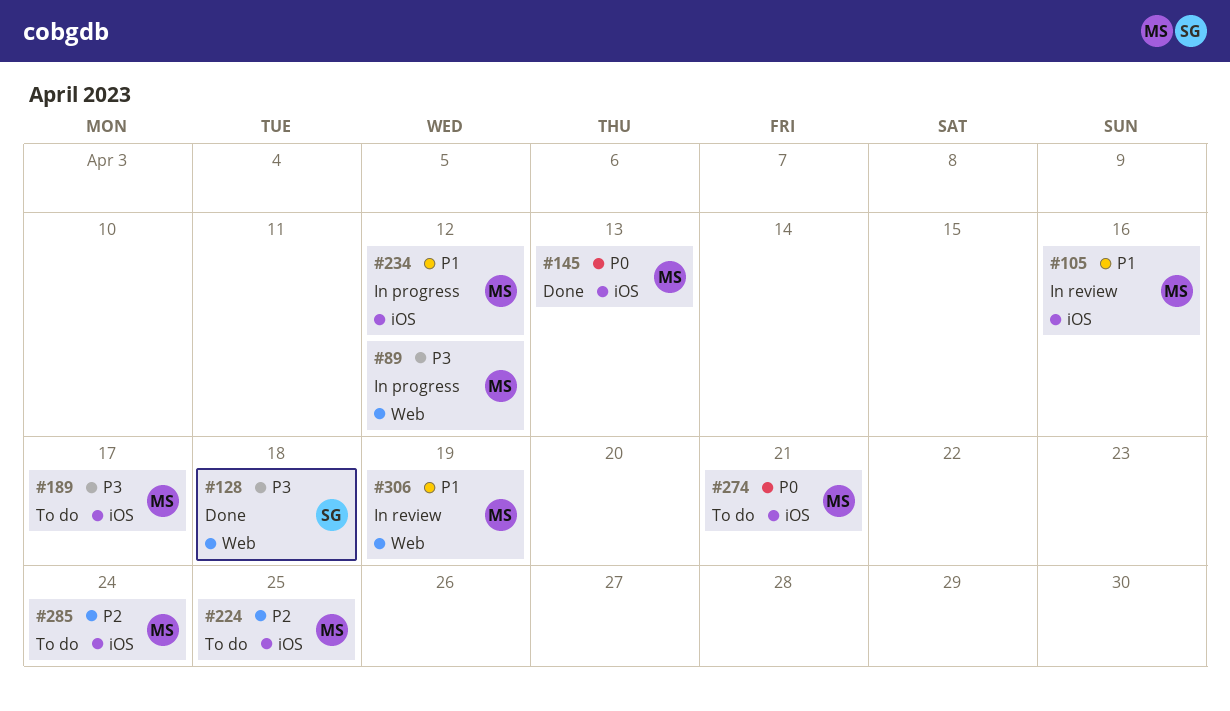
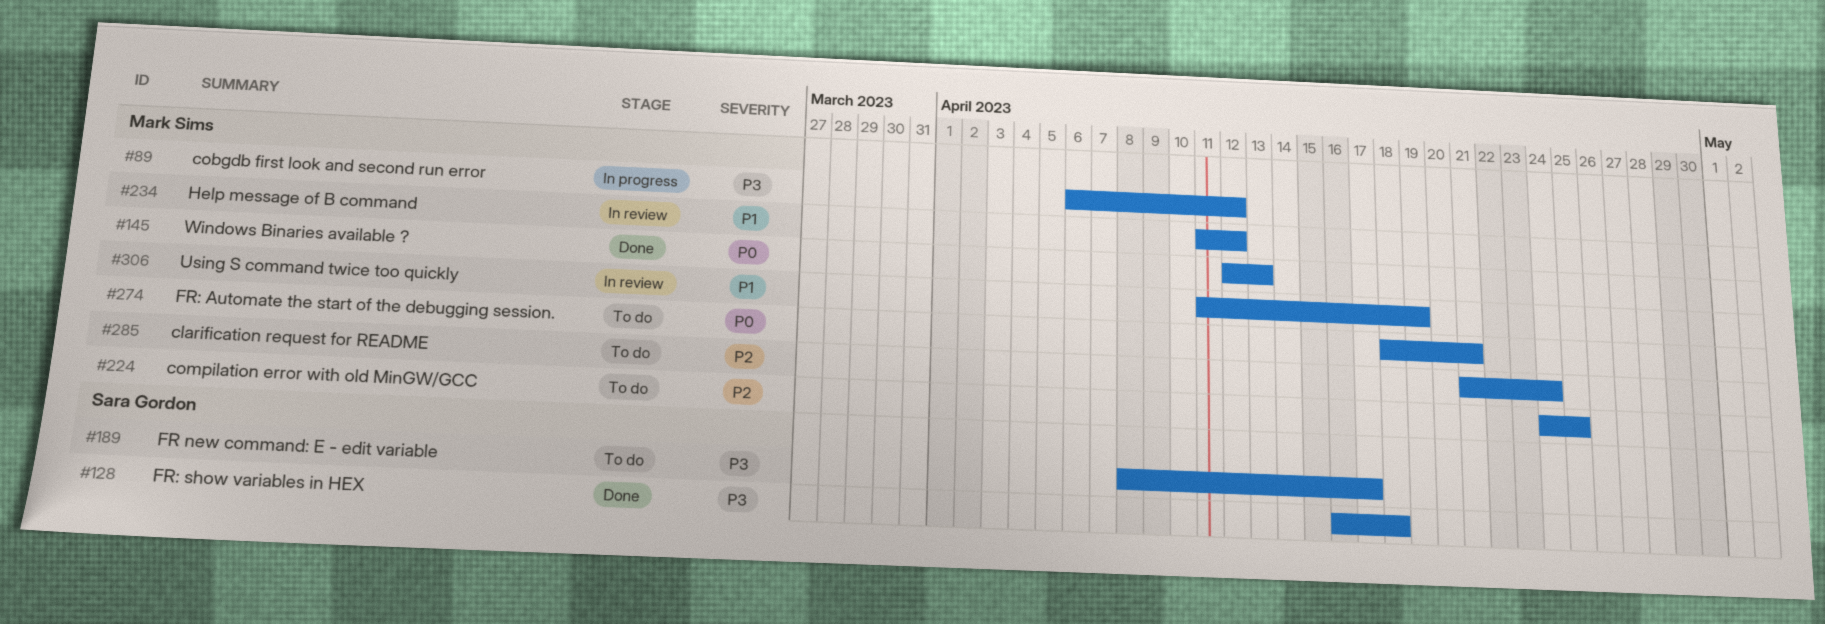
#105: present -> none
#189, owner: Mark Sims -> Sara Gordon
#234, status: In progress -> In review

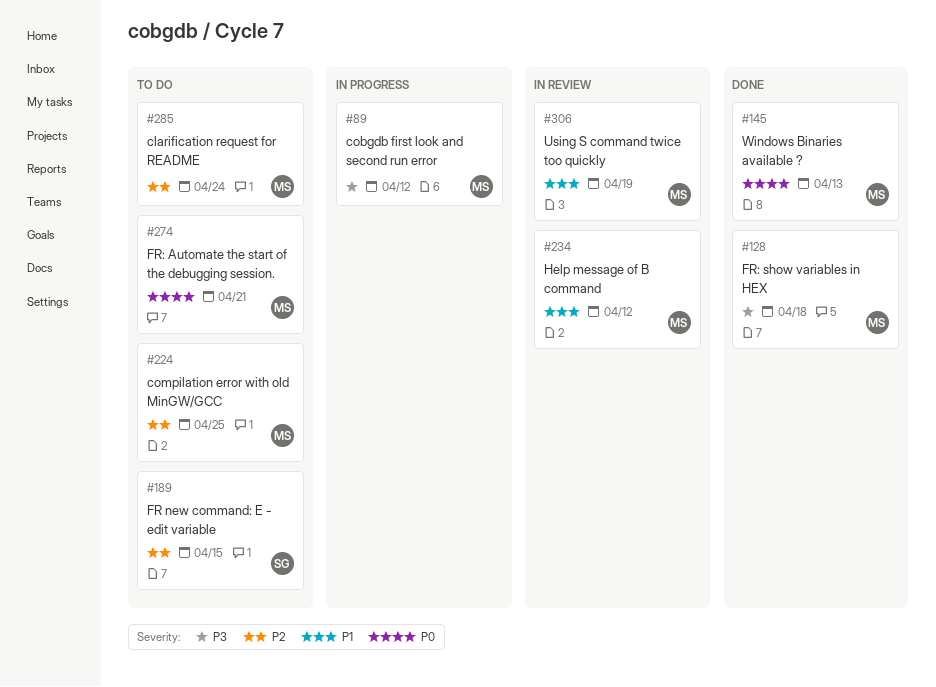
#128, owner: Sara Gordon -> Mark Sims
#189, priority: P3 -> P2
#189, due: Apr 17 -> Apr 15

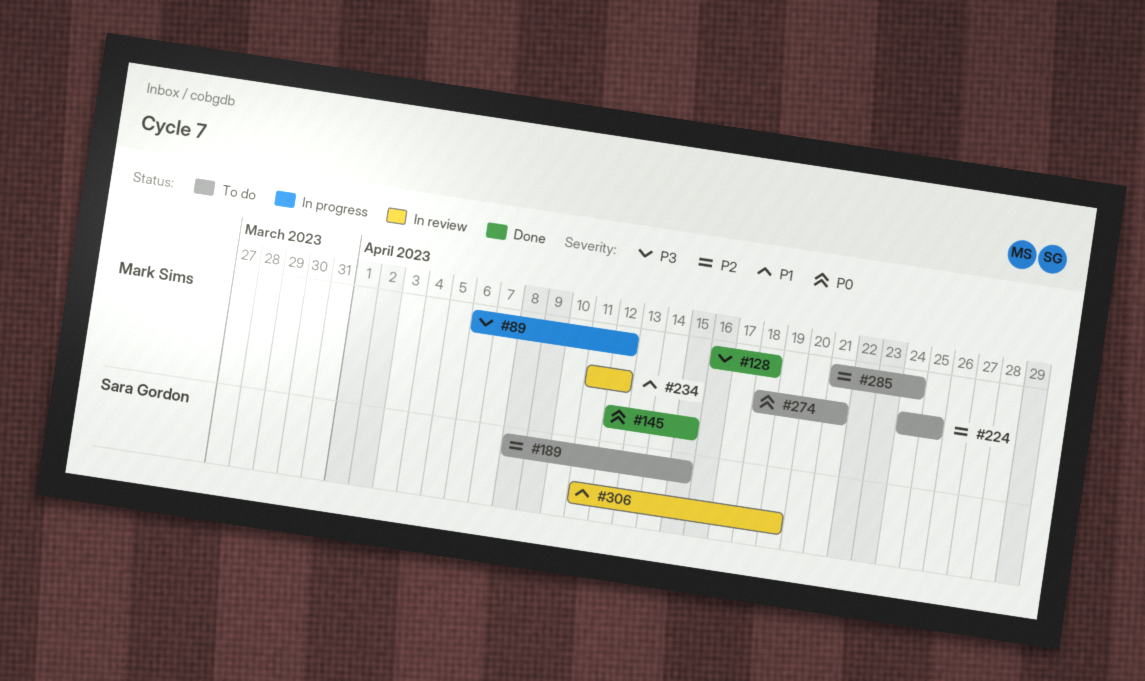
#145, due: Apr 13 -> Apr 15
#306, owner: Mark Sims -> Sara Gordon

